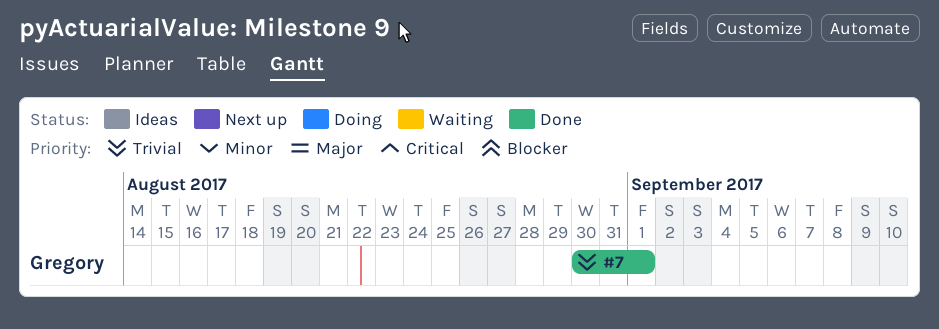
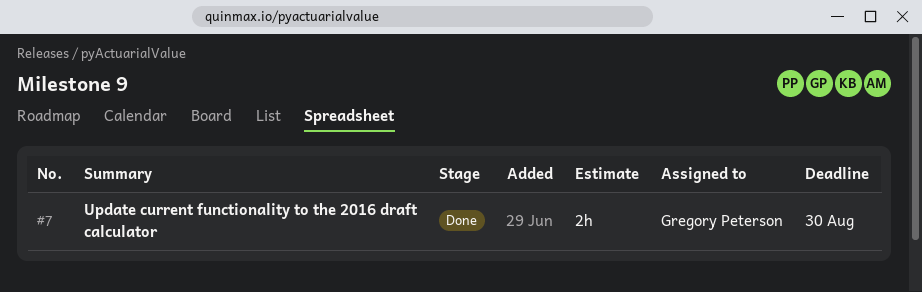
#7, due: Sep 1 -> Aug 30

